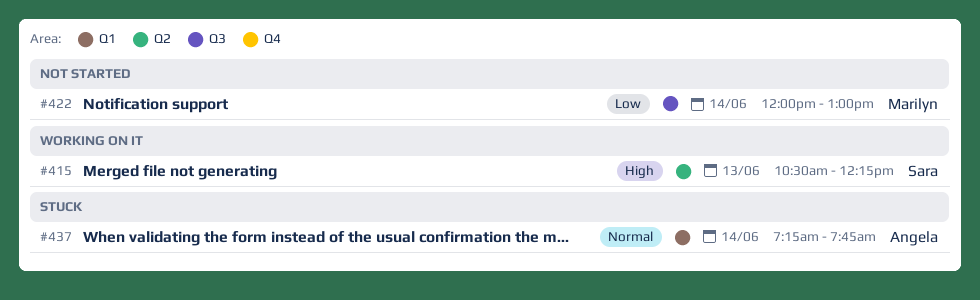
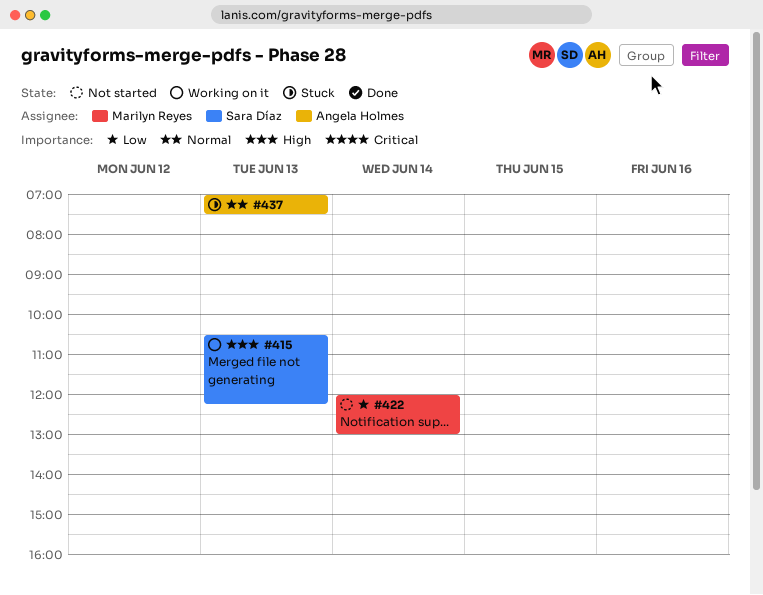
#437, day: Jun 14 -> Jun 13
#437, begins: 07:15 -> 07:00
#437, ends: 07:45 -> 07:30

